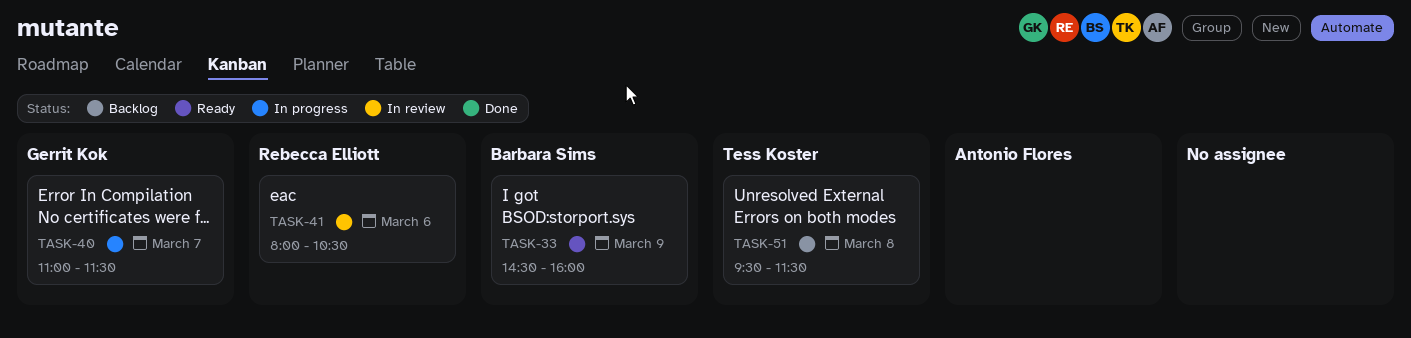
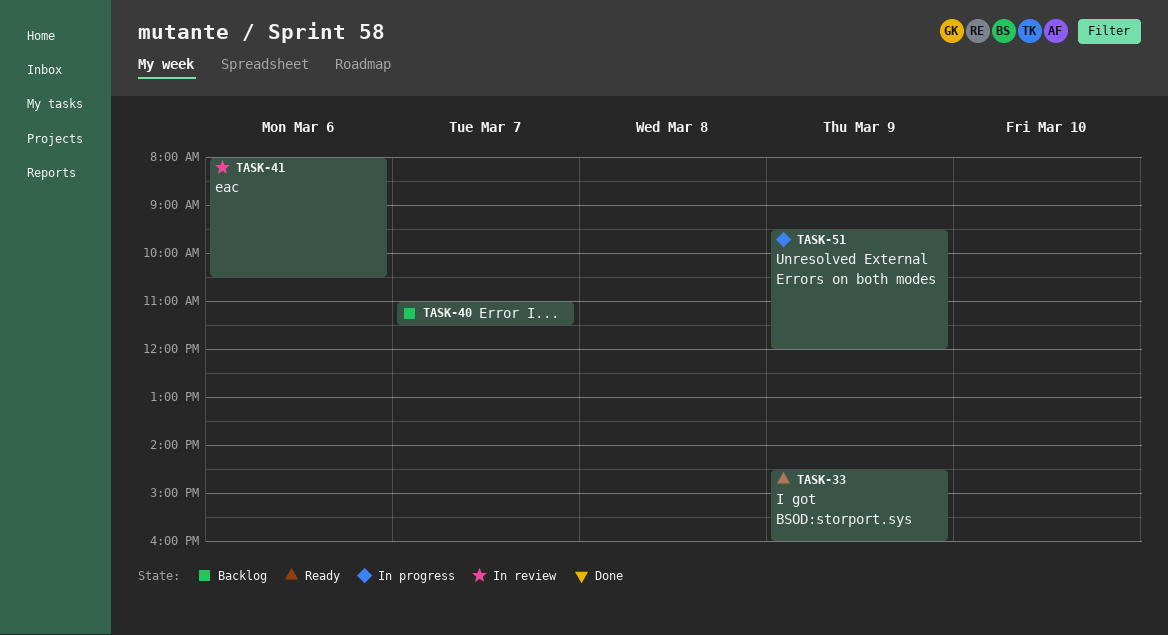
TASK-40, status: In progress -> Backlog
TASK-51, status: Backlog -> In progress
TASK-51, day: Mar 8 -> Mar 9
TASK-51, ends: 11:30 -> 12:00

